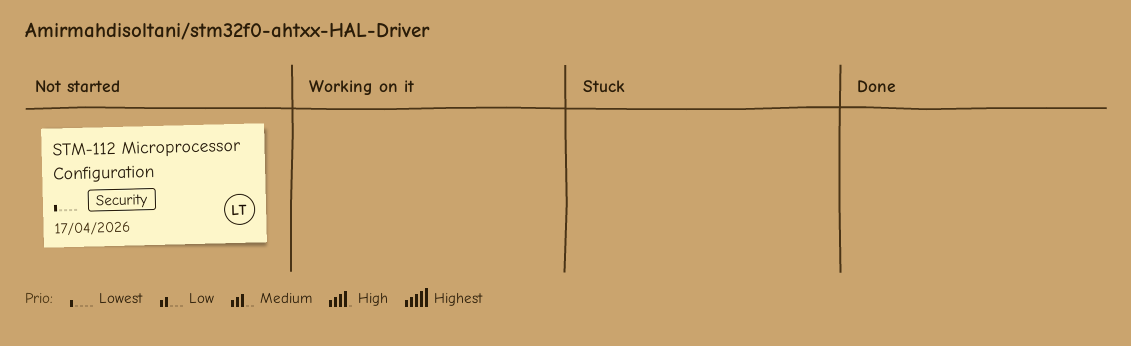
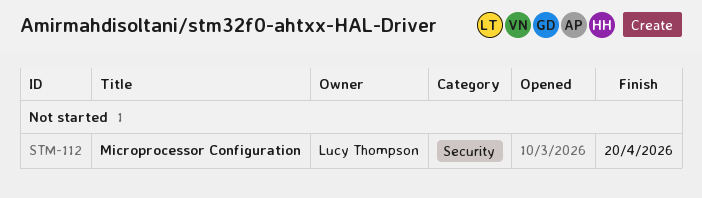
STM-112, due: Apr 17 -> Apr 20

